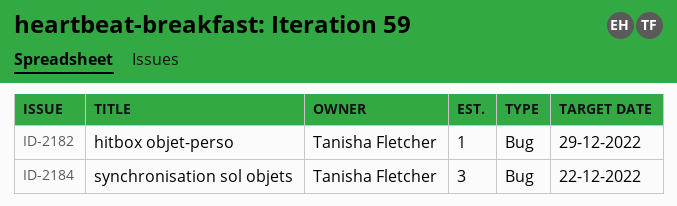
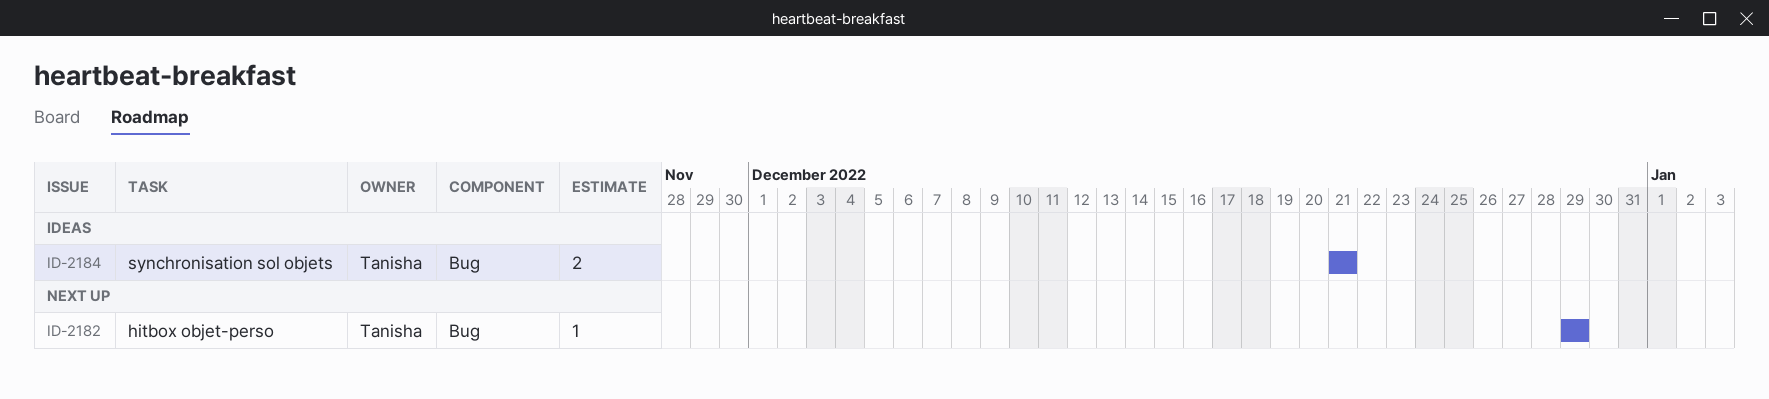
ID-2184, estimate: 3 -> 2
ID-2184, due: Dec 22 -> Dec 21

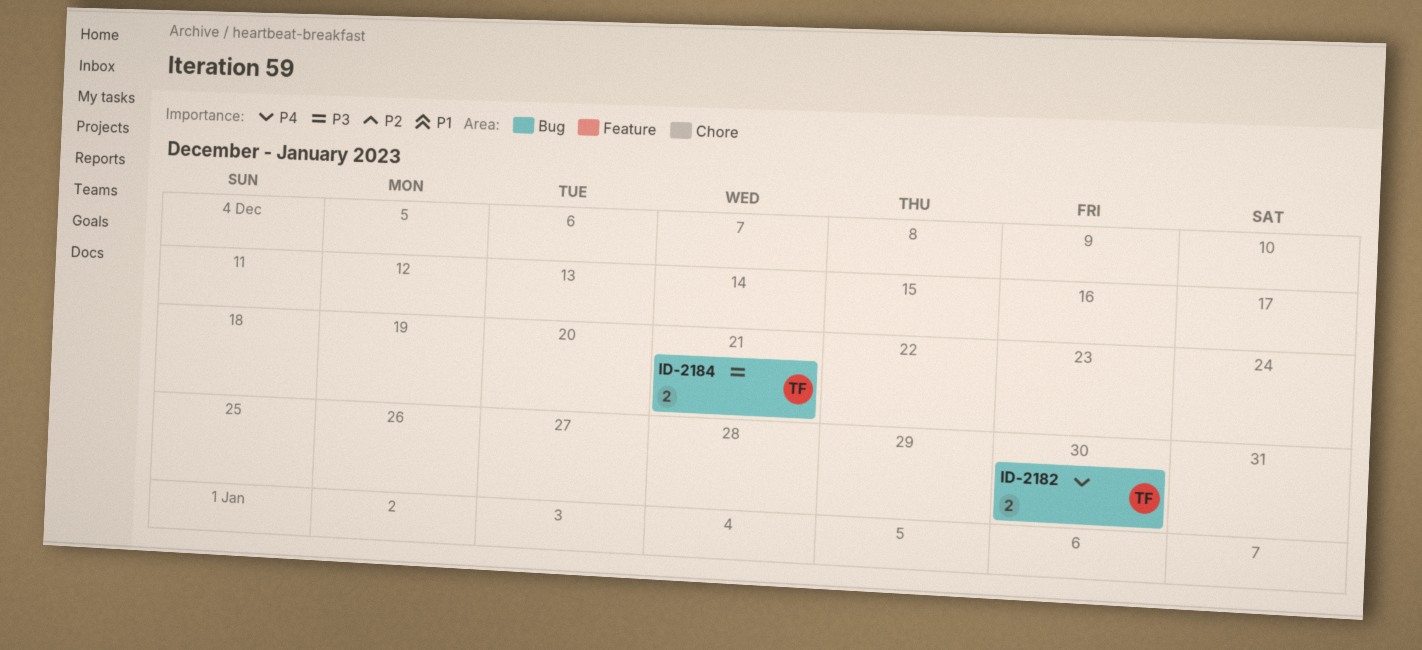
ID-2182, estimate: 1 -> 2
ID-2182, due: Dec 29 -> Dec 30

